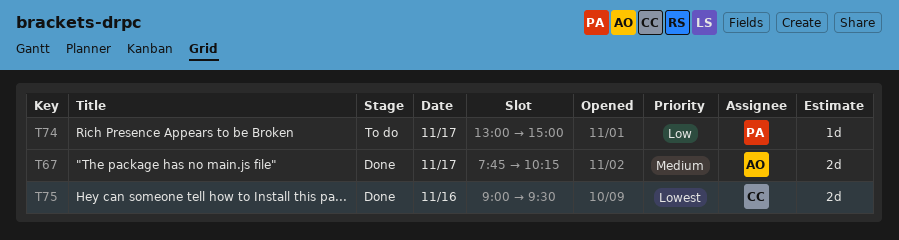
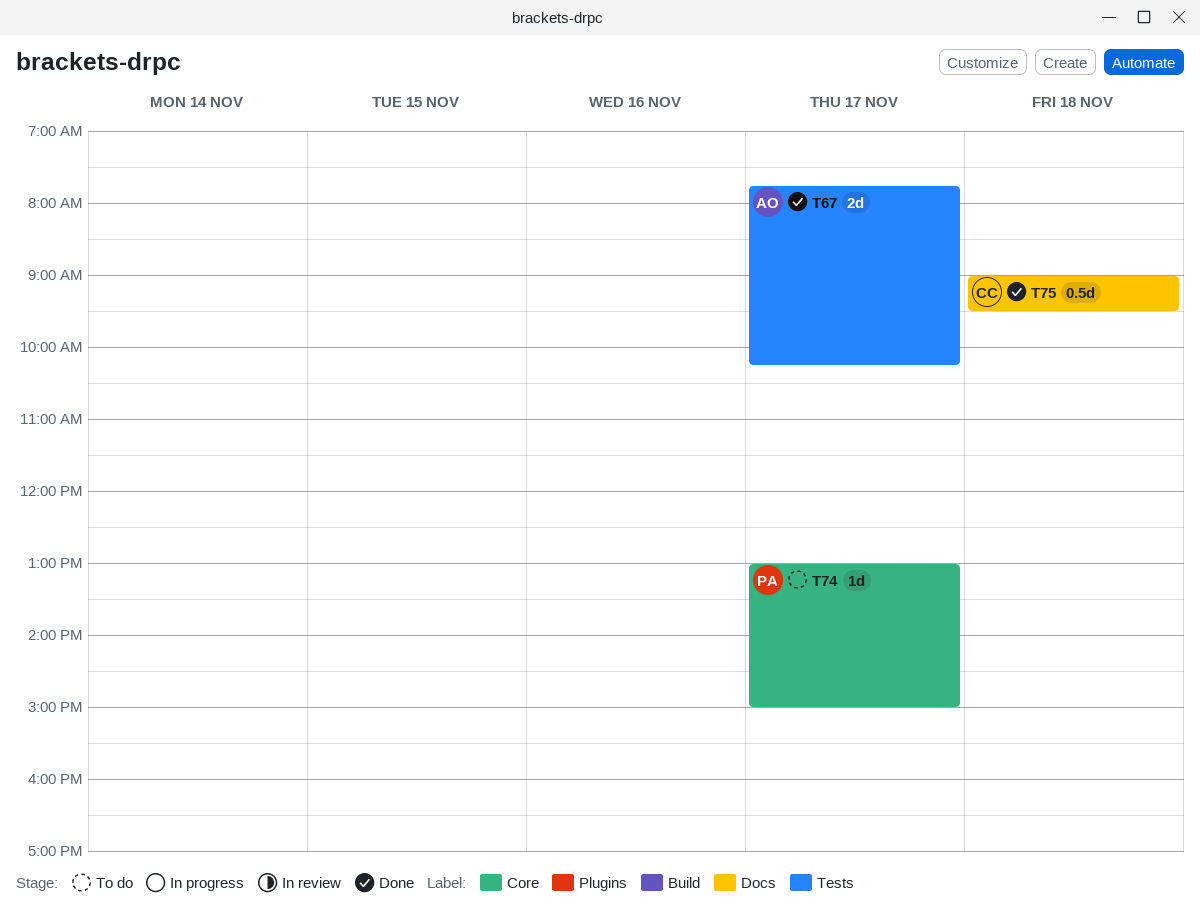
T75, estimate: 2d -> 0.5d
T75, day: Nov 16 -> Nov 18

